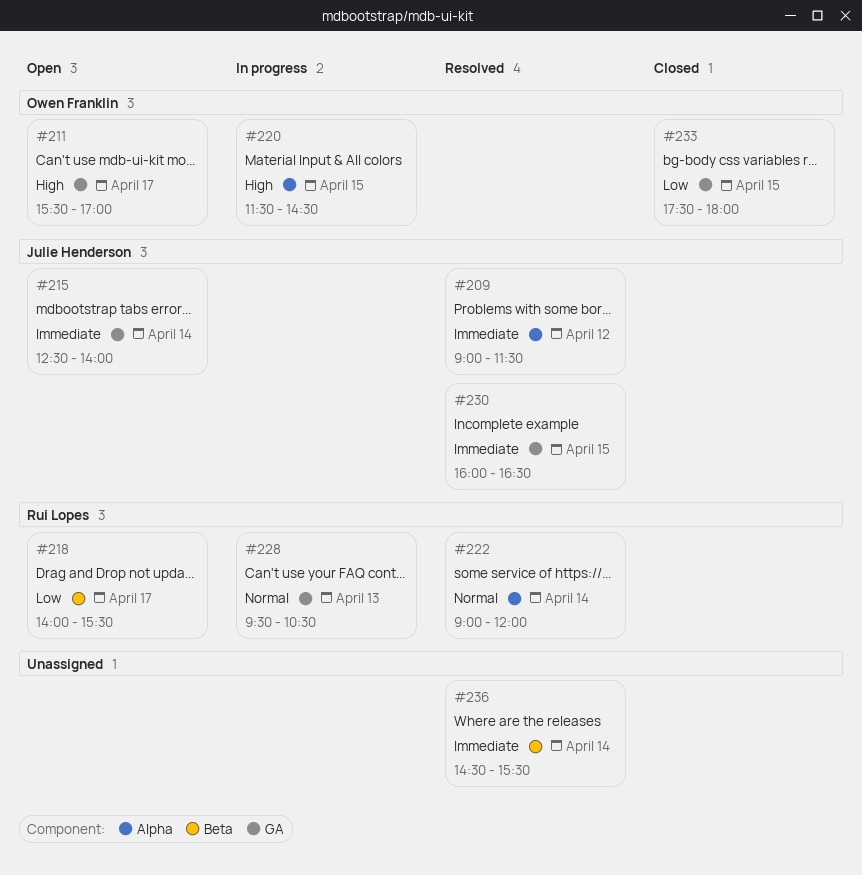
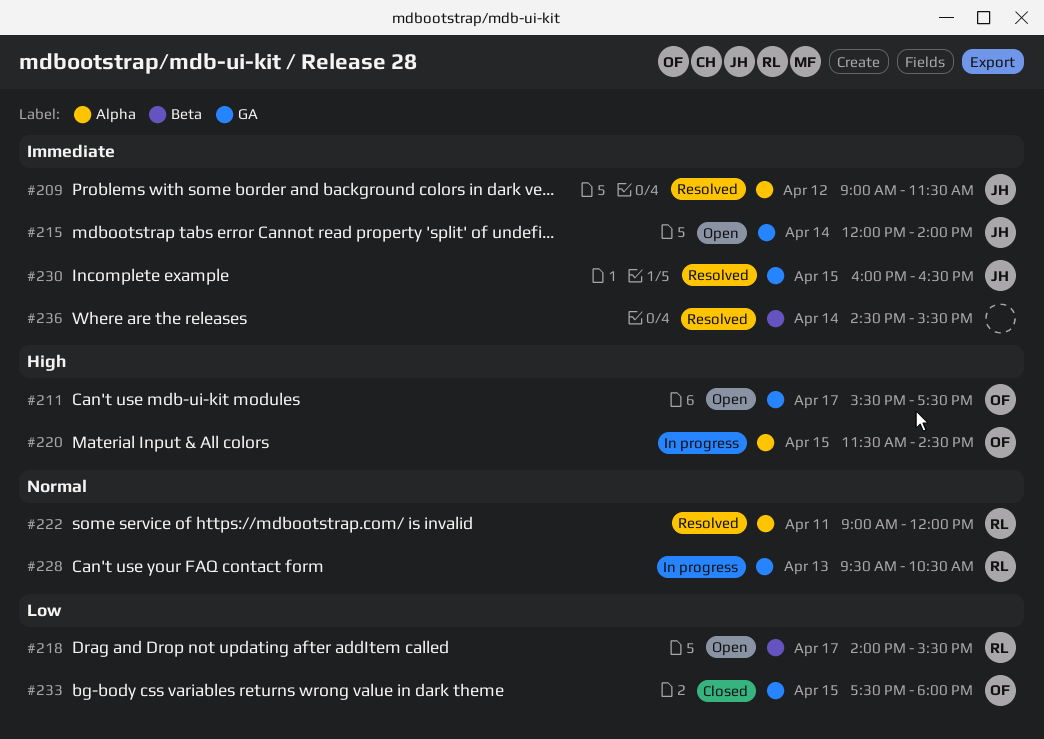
#211, ends: 17:00 -> 17:30
#215, begins: 12:30 -> 12:00
#222, day: Apr 14 -> Apr 11

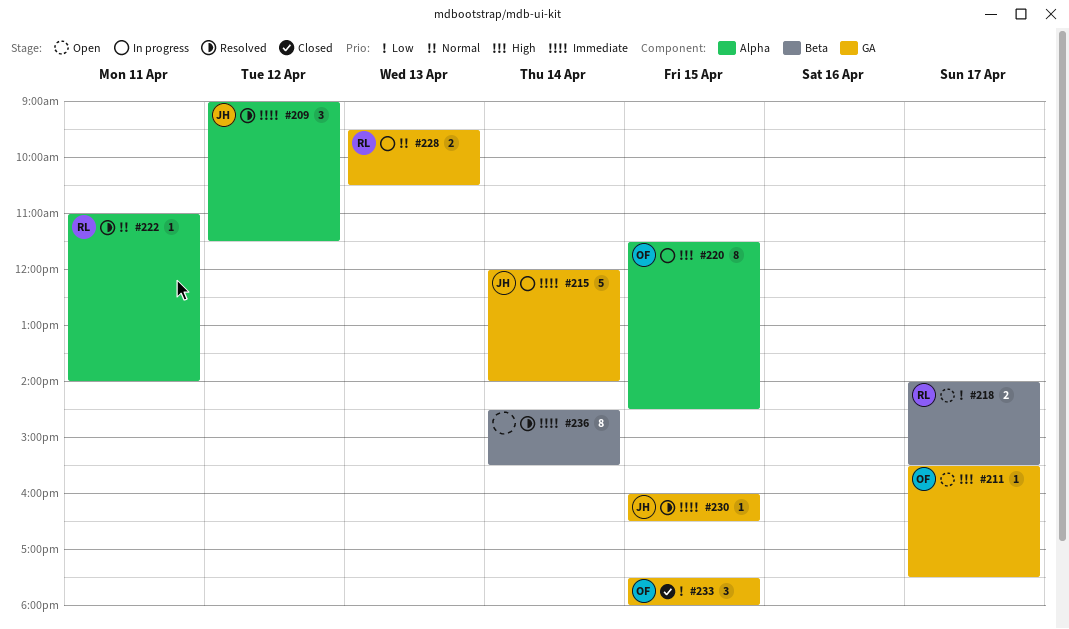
#215, status: Open -> In progress
#222, begins: 09:00 -> 11:00
#222, ends: 12:00 -> 14:00

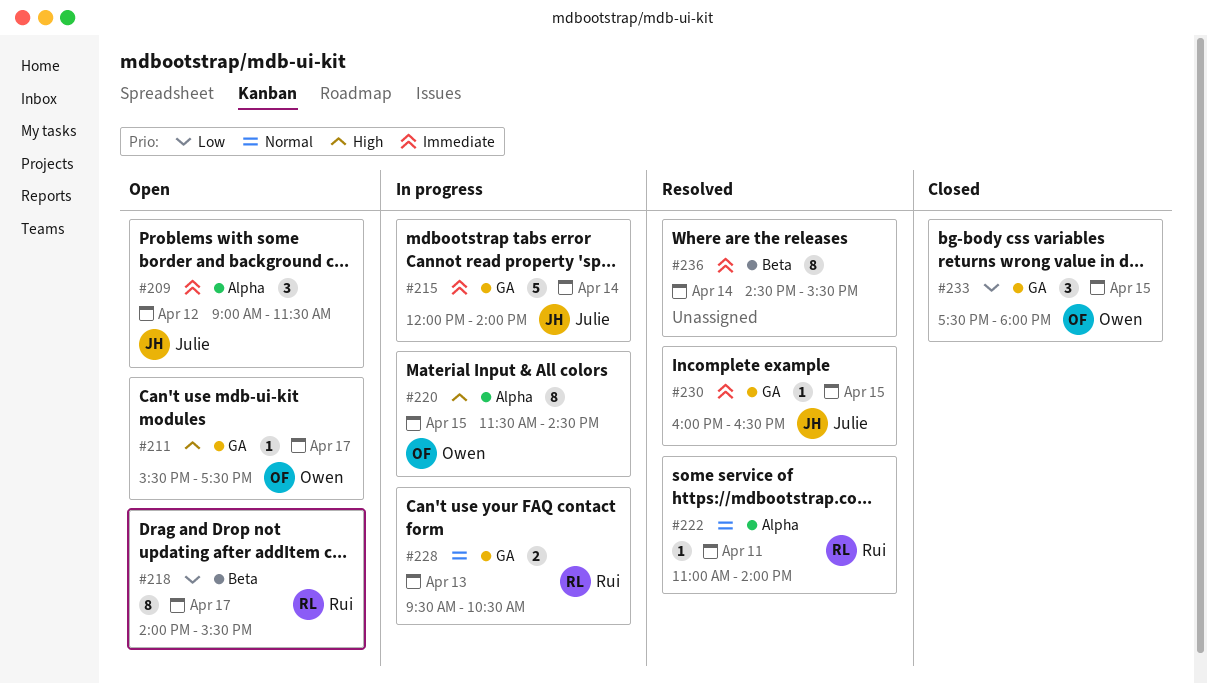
#209, status: Resolved -> Open
#218, estimate: 2 -> 8

